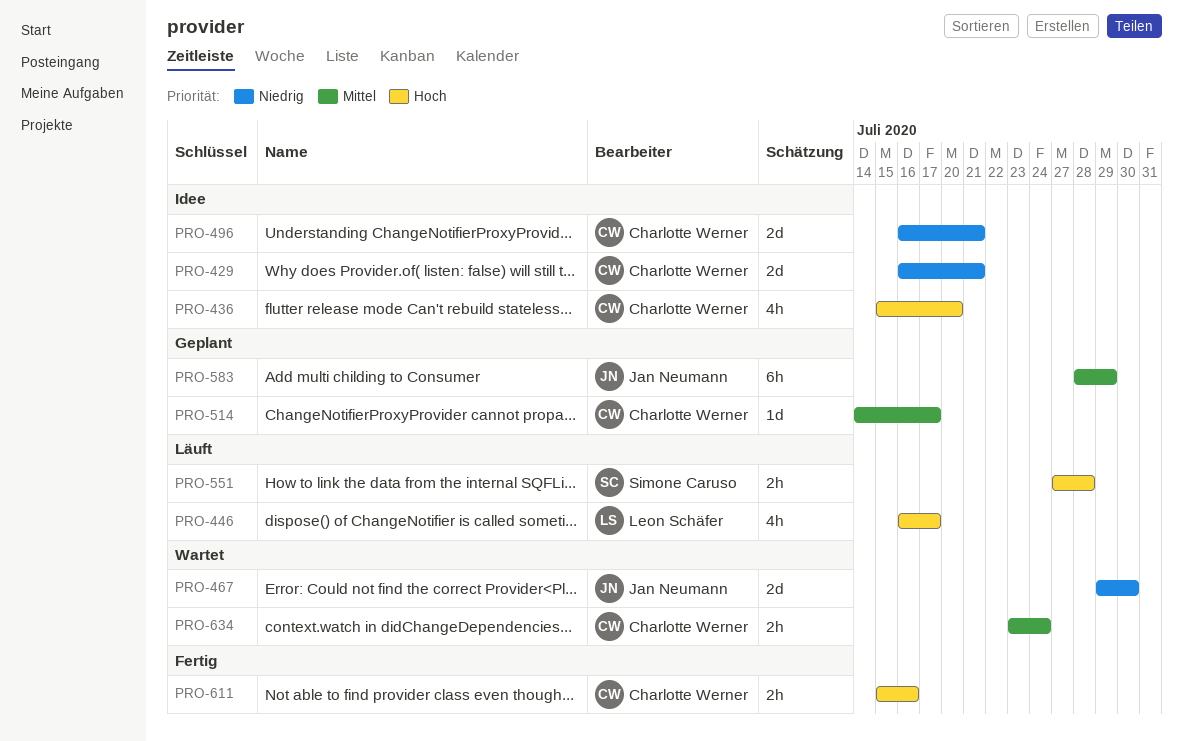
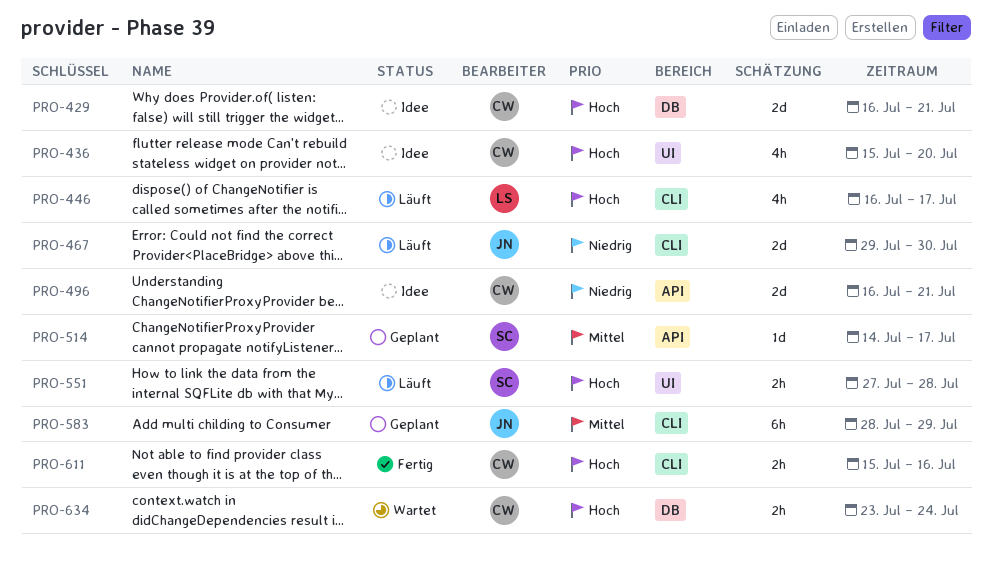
PRO-429, priority: Niedrig -> Hoch
PRO-467, status: Wartet -> Läuft
PRO-514, owner: Charlotte Werner -> Simone Caruso
PRO-634, priority: Mittel -> Hoch

